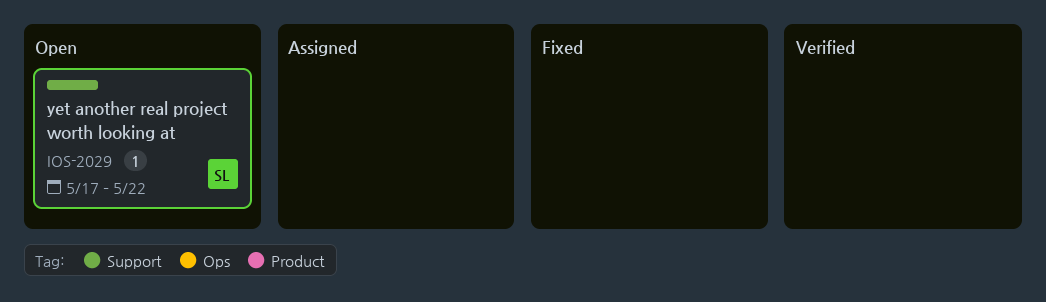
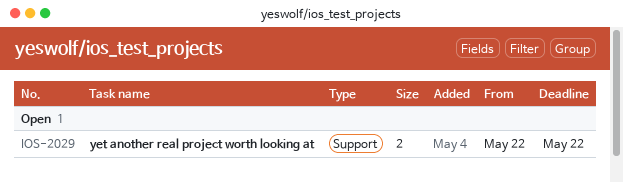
IOS-2029, estimate: 1 -> 2
IOS-2029, start: May 17 -> May 22

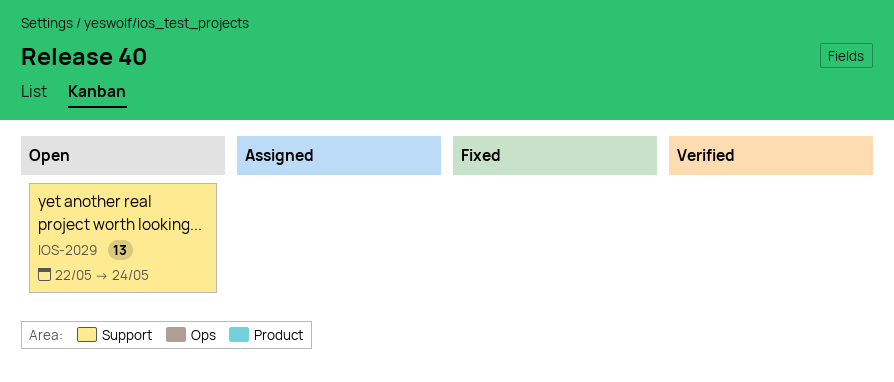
IOS-2029, estimate: 2 -> 13
IOS-2029, due: May 22 -> May 24

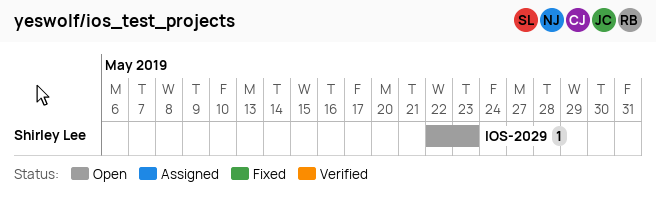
IOS-2029, estimate: 13 -> 1
IOS-2029, due: May 24 -> May 23

